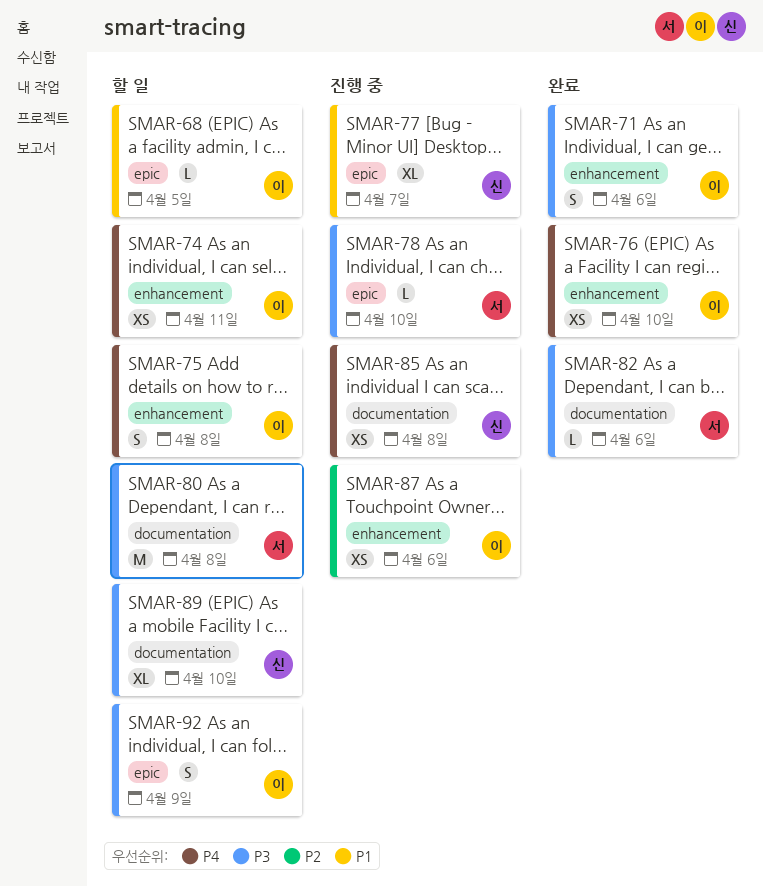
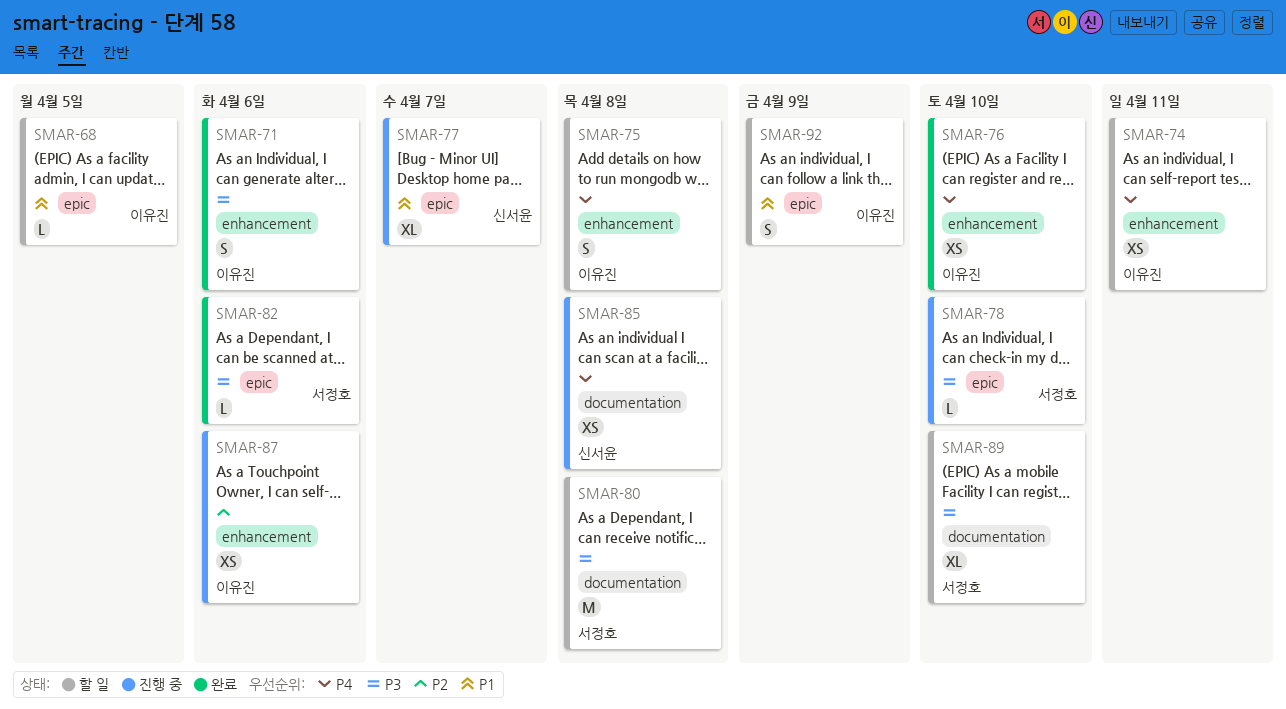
SMAR-82, label: documentation -> epic
SMAR-89, owner: 신서윤 -> 서정호
SMAR-92, priority: P3 -> P1

